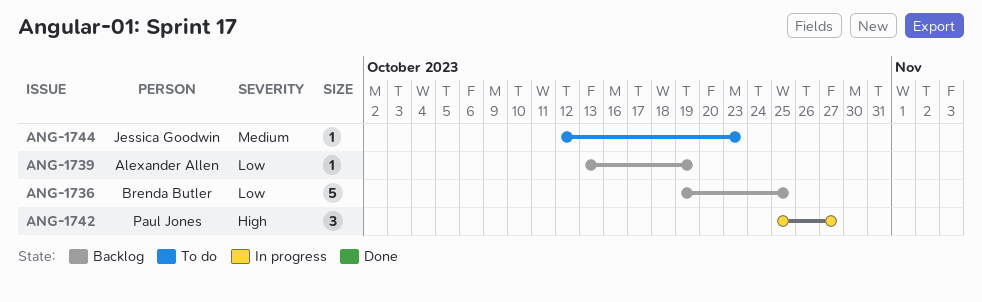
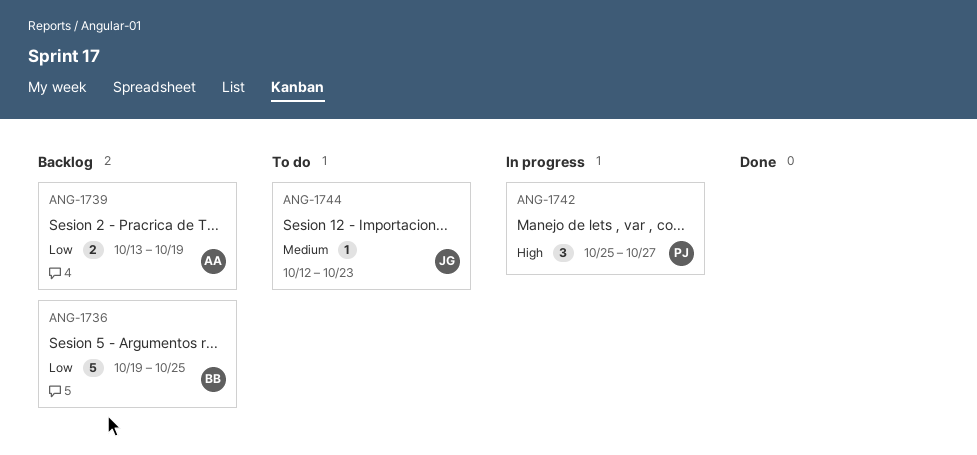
ANG-1739, estimate: 1 -> 2

